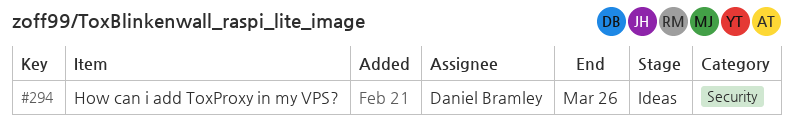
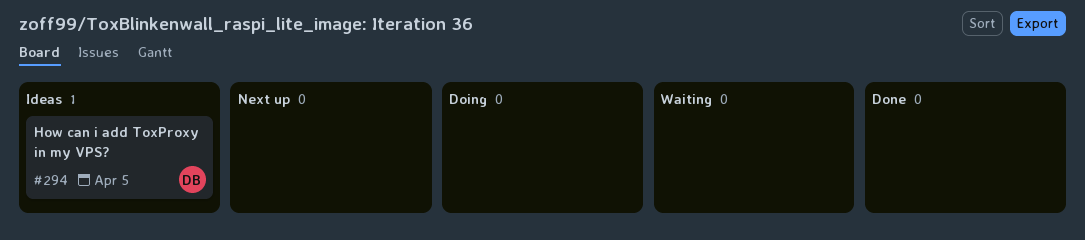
#294, due: Mar 26 -> Apr 5

